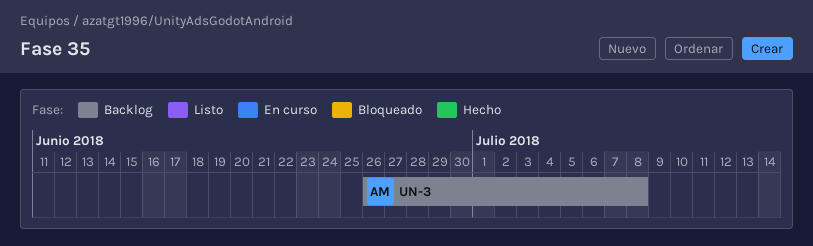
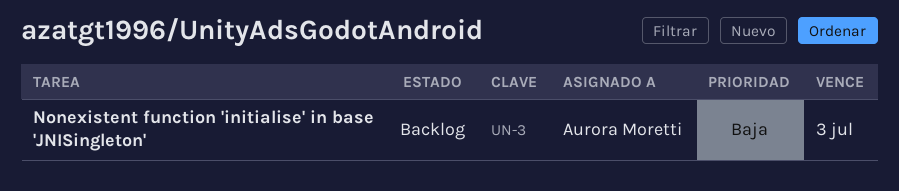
UN-3, due: Jul 8 -> Jul 3

